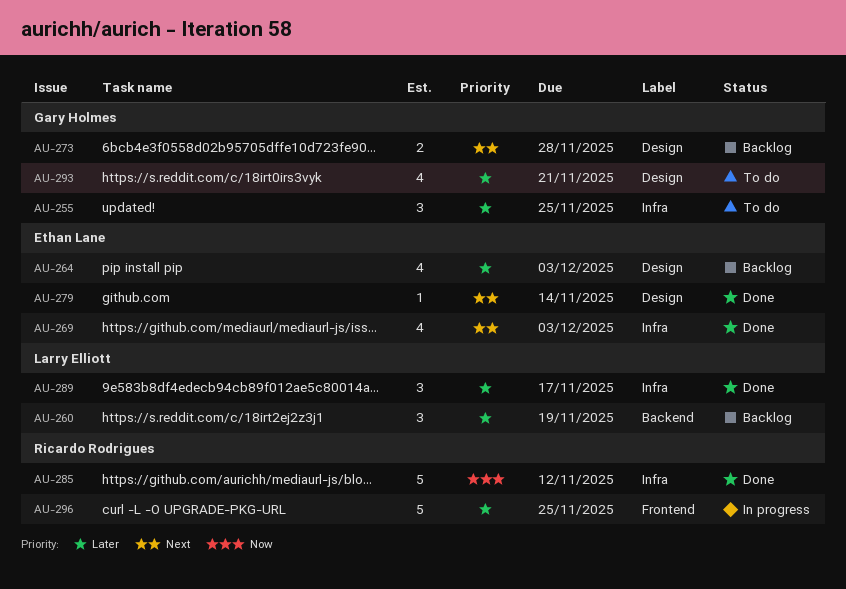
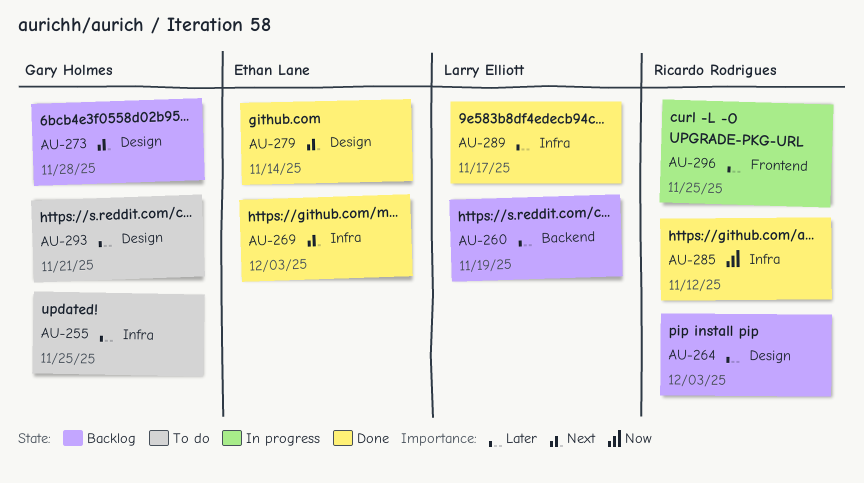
AU-264, owner: Ethan Lane -> Ricardo Rodrigues

